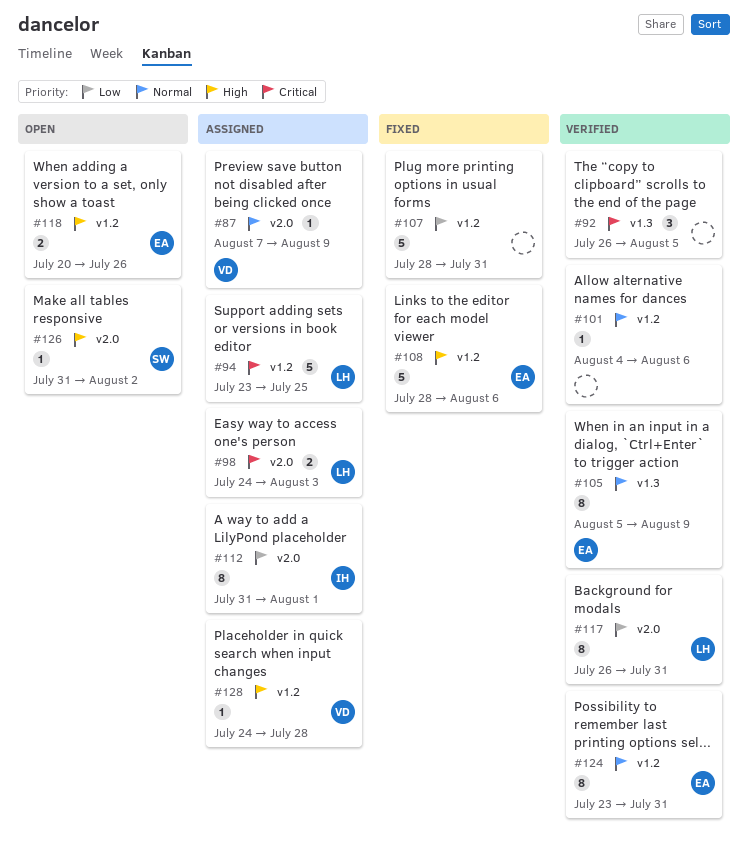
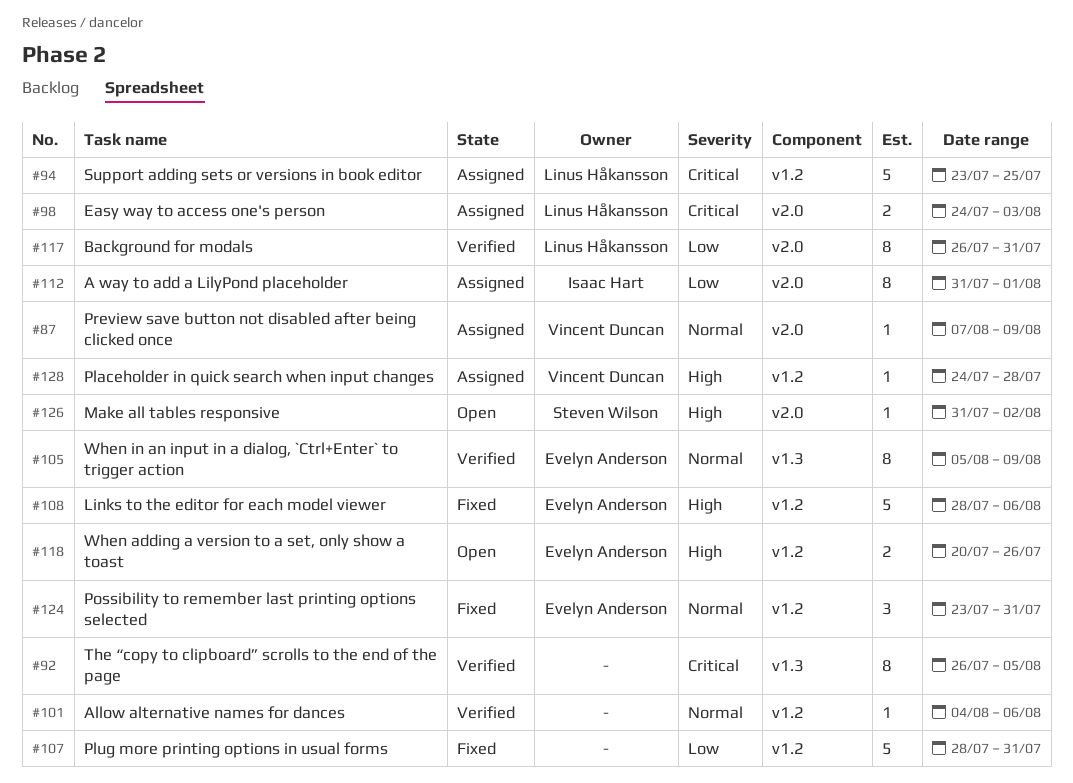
#92, estimate: 3 -> 8
#124, status: Verified -> Fixed
#124, estimate: 8 -> 3

